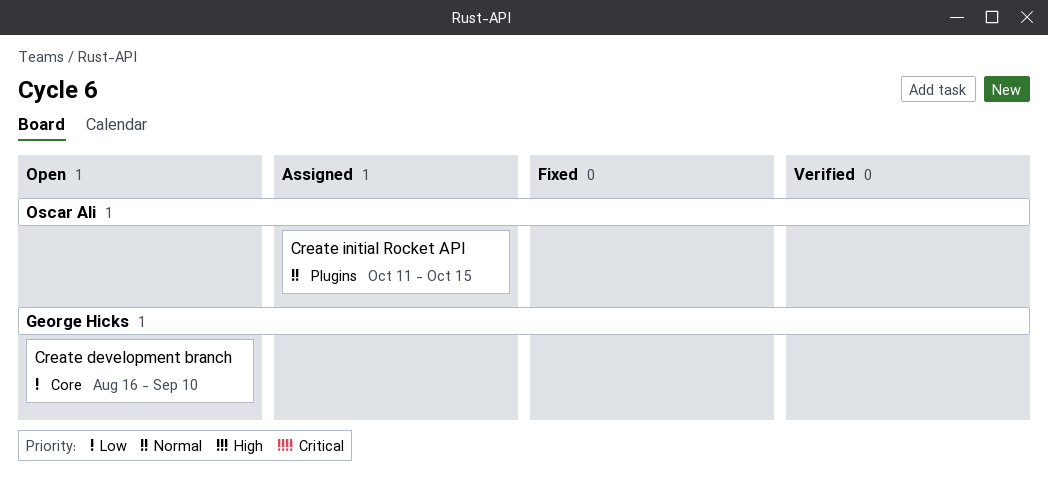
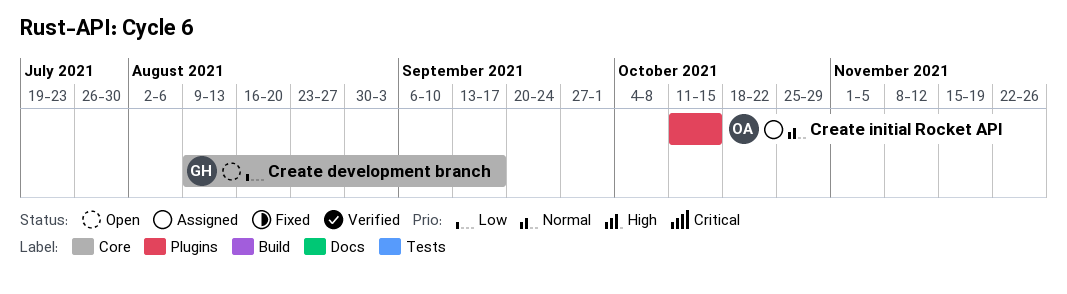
Create development branch, start: Aug 16 -> Aug 9
Create development branch, due: Sep 10 -> Sep 17

